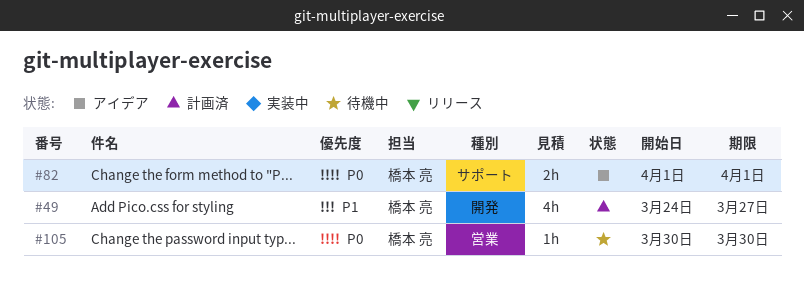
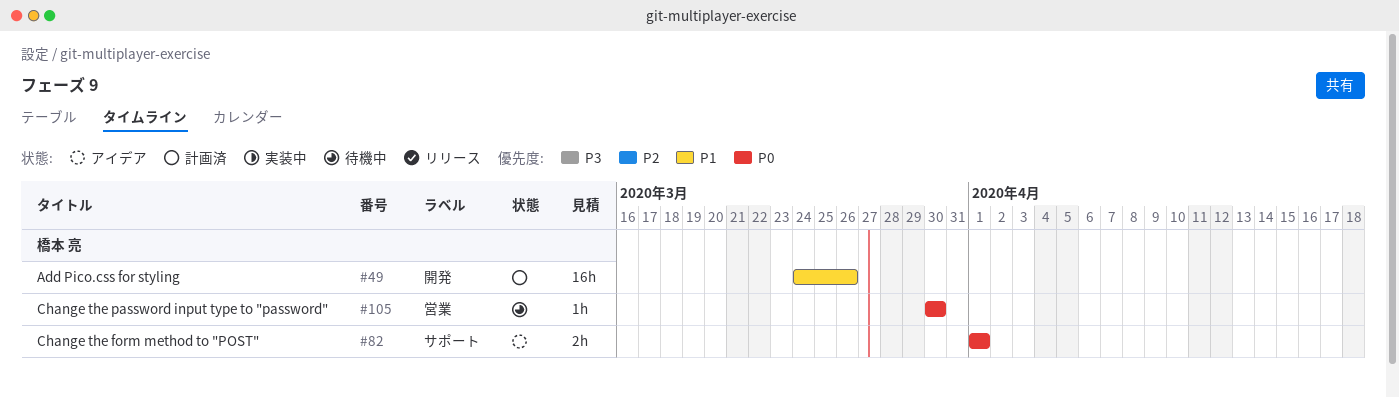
#49, estimate: 4h -> 16h
#49, due: Mar 27 -> Mar 26

